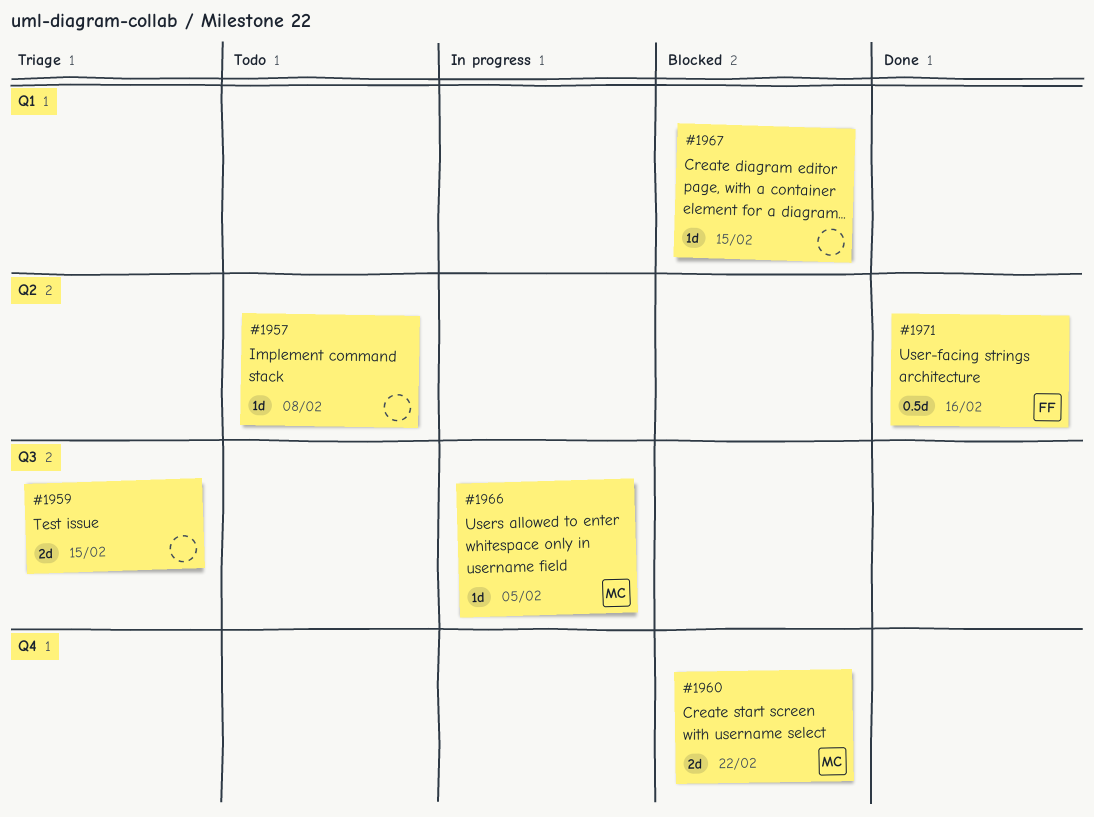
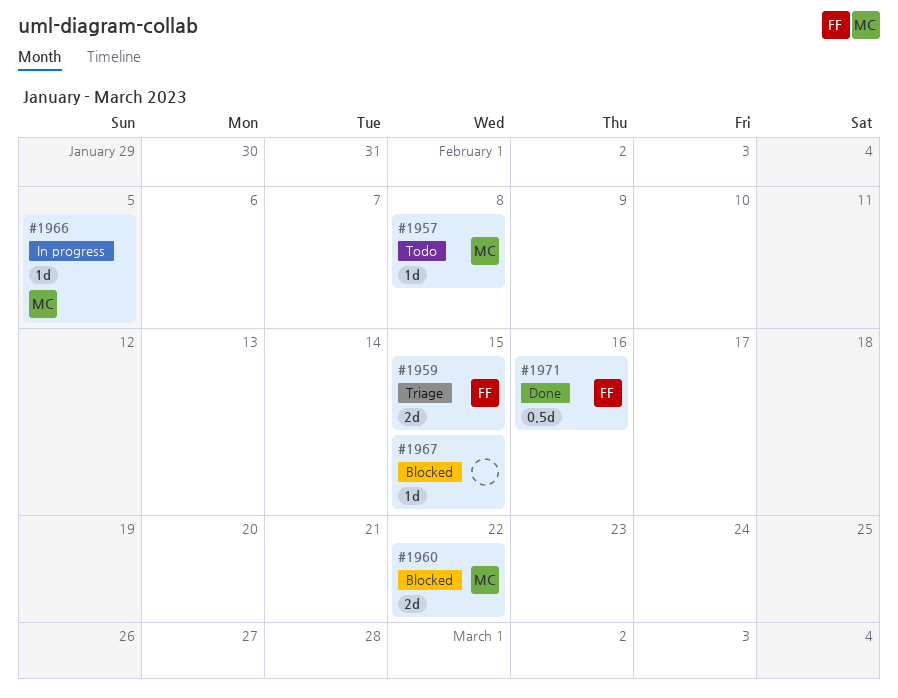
#1957, owner: none -> MC
#1959, owner: none -> FF

